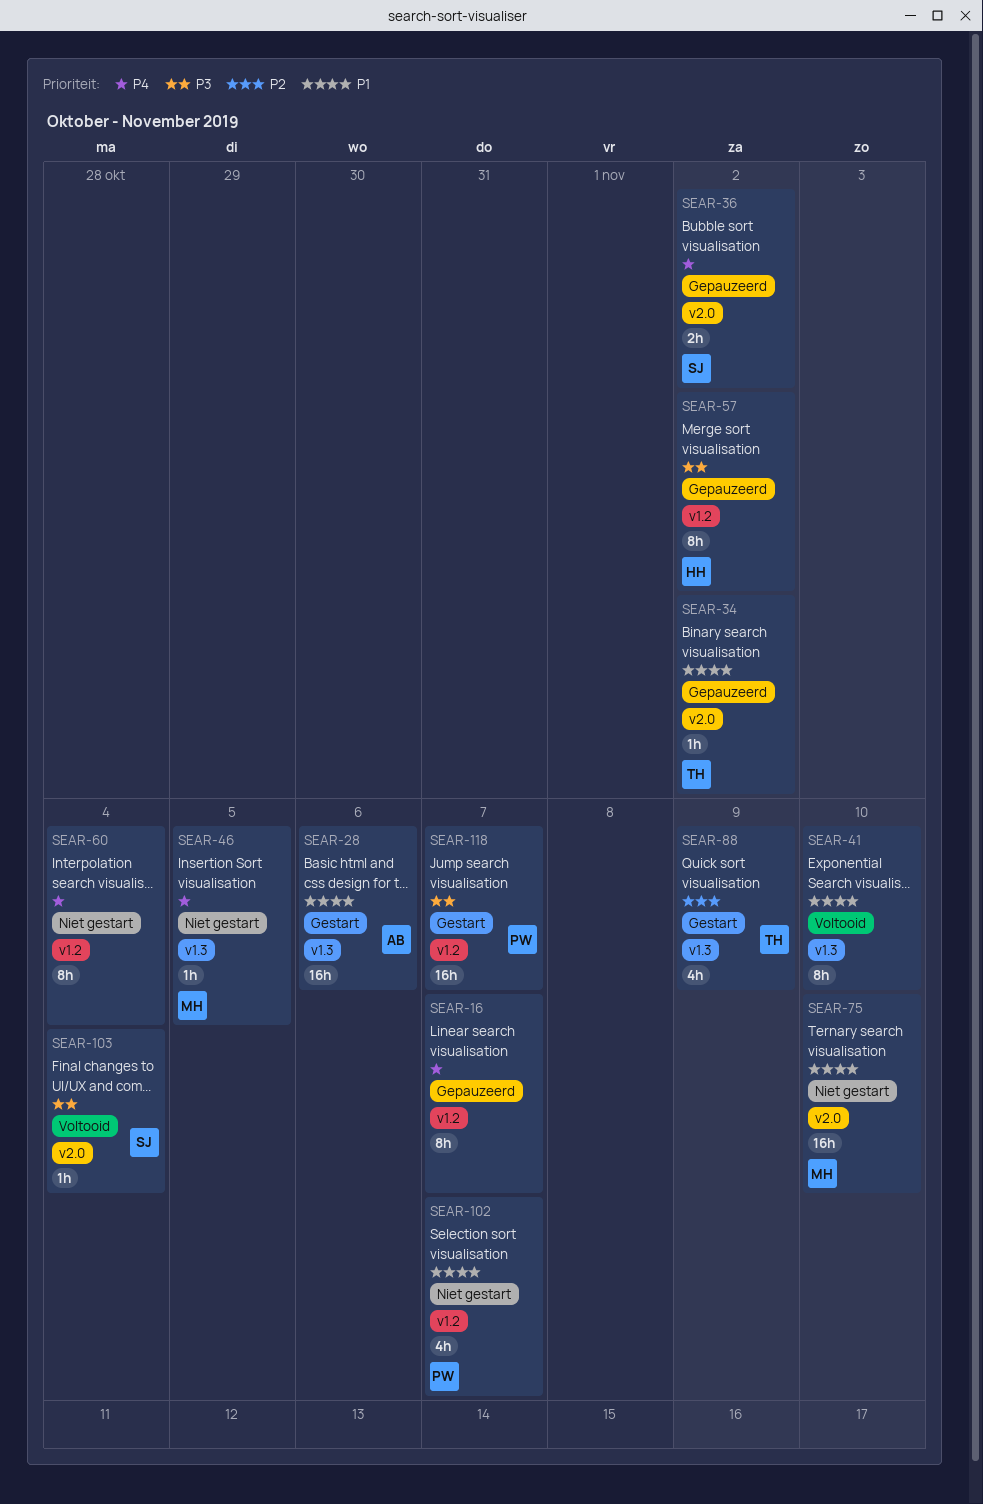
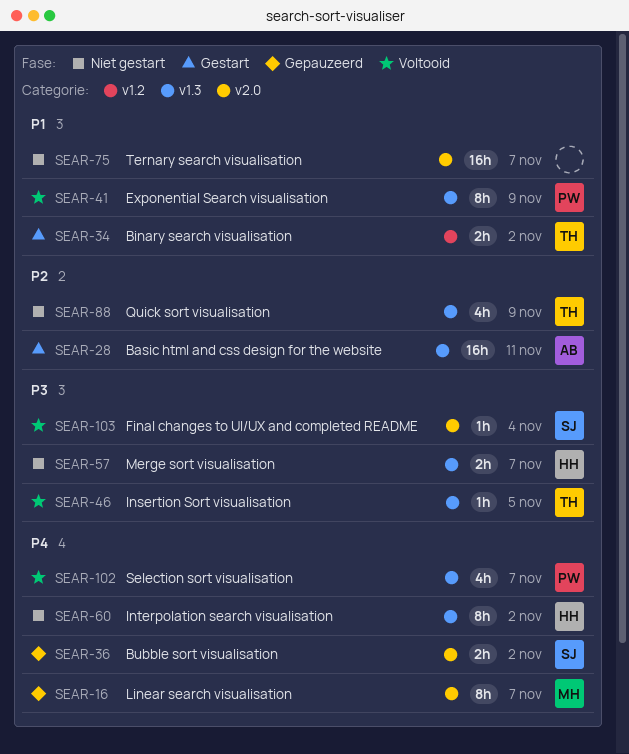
SEAR-16, owner: none -> MH
SEAR-16, label: v1.2 -> v2.0
SEAR-28, priority: P1 -> P2
SEAR-28, due: Nov 6 -> Nov 11
SEAR-34, status: Gepauzeerd -> Gestart
SEAR-34, label: v2.0 -> v1.2
SEAR-34, estimate: 1h -> 2h
SEAR-41, owner: none -> PW
SEAR-41, due: Nov 10 -> Nov 9
SEAR-46, status: Niet gestart -> Voltooid
SEAR-46, owner: MH -> TH
SEAR-46, priority: P4 -> P3
SEAR-57, status: Gepauzeerd -> Niet gestart
SEAR-57, label: v1.2 -> v1.3
SEAR-57, estimate: 8h -> 2h
SEAR-57, due: Nov 2 -> Nov 7
SEAR-60, owner: none -> HH
SEAR-60, label: v1.2 -> v1.3
SEAR-60, due: Nov 4 -> Nov 2
SEAR-75, owner: MH -> none
SEAR-75, due: Nov 10 -> Nov 7
SEAR-88, status: Gestart -> Niet gestart
SEAR-102, status: Niet gestart -> Voltooid
SEAR-102, priority: P1 -> P4
SEAR-102, label: v1.2 -> v1.3
SEAR-118: present -> none

